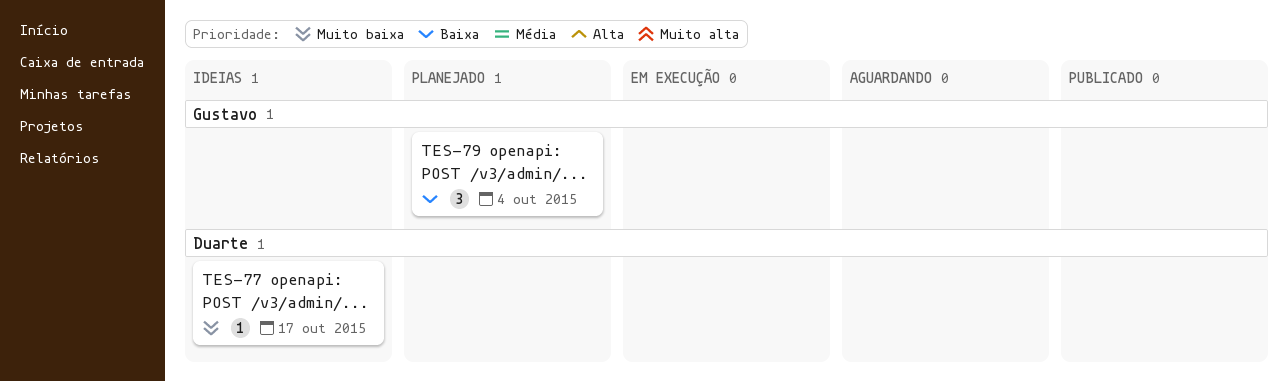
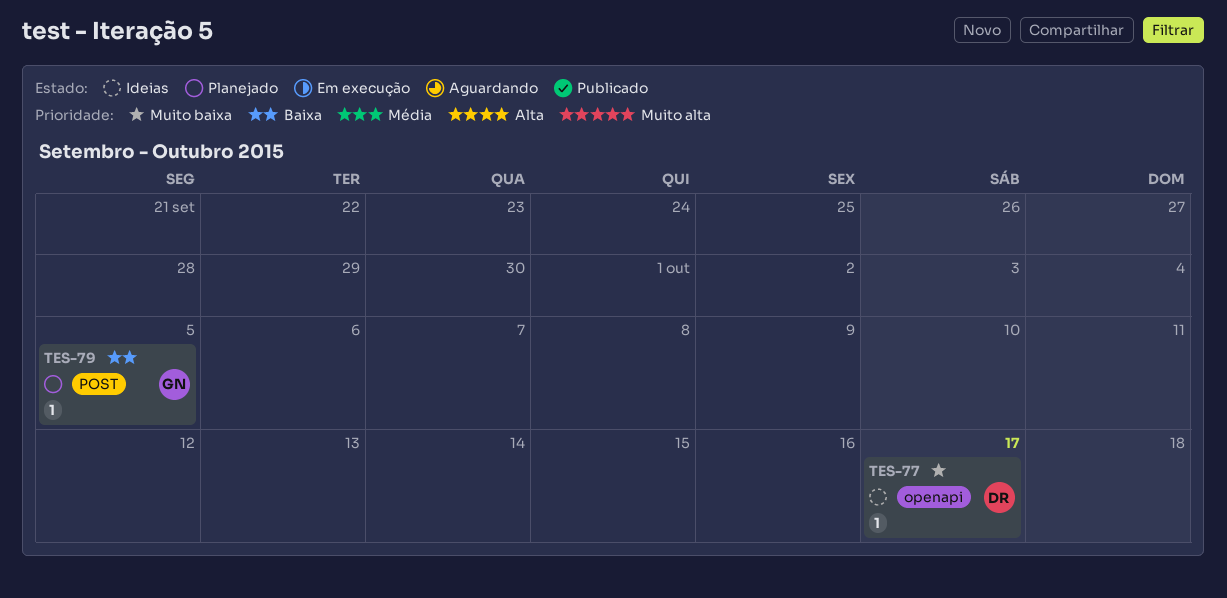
TES-79, estimate: 3 -> 1
TES-79, due: Oct 4 -> Oct 5

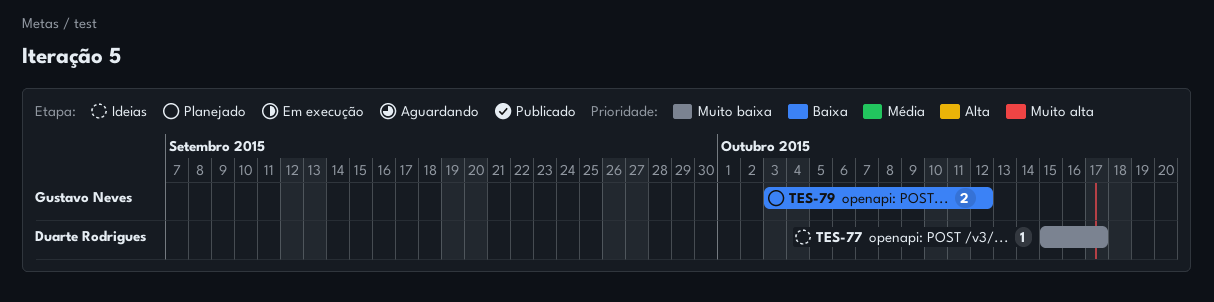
TES-79, estimate: 1 -> 2
TES-79, due: Oct 5 -> Oct 12

